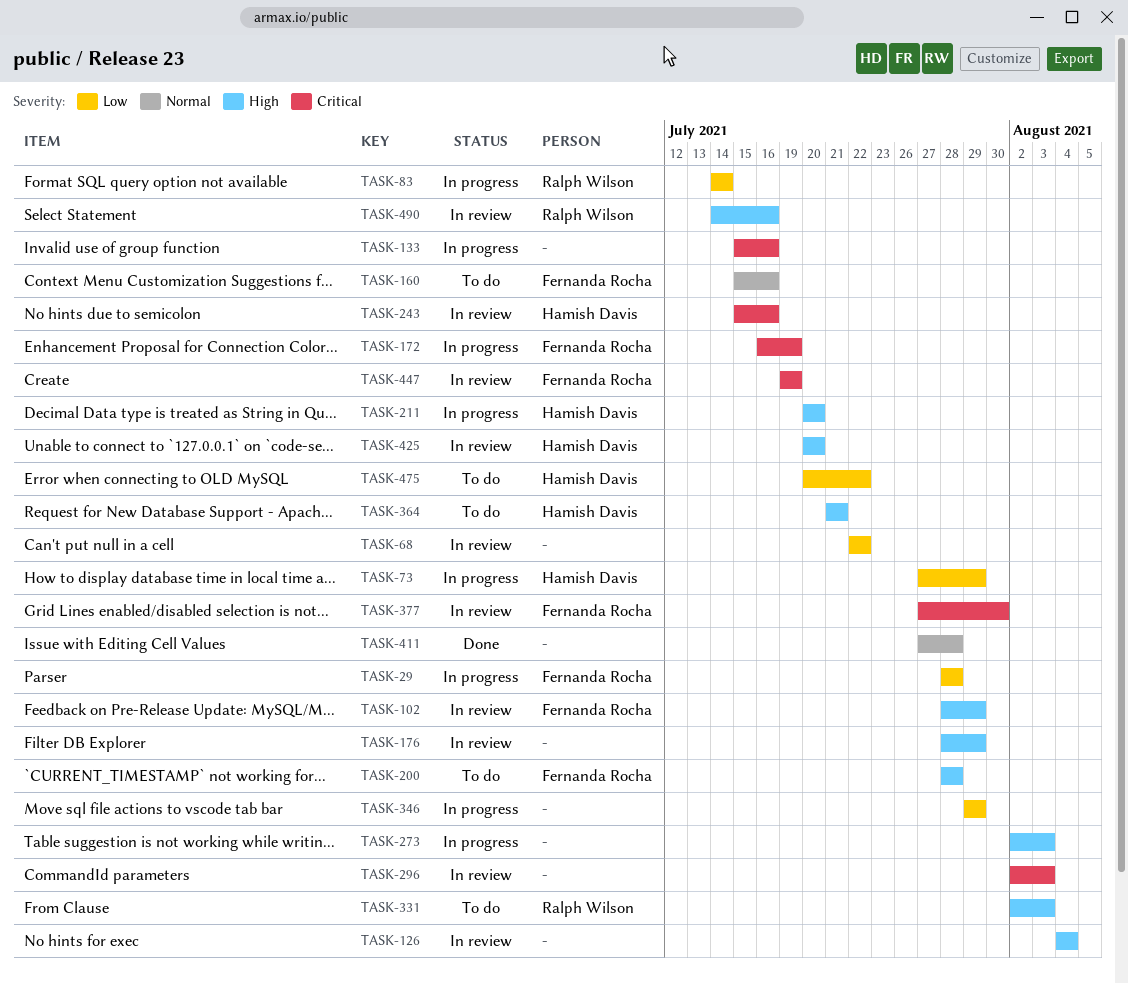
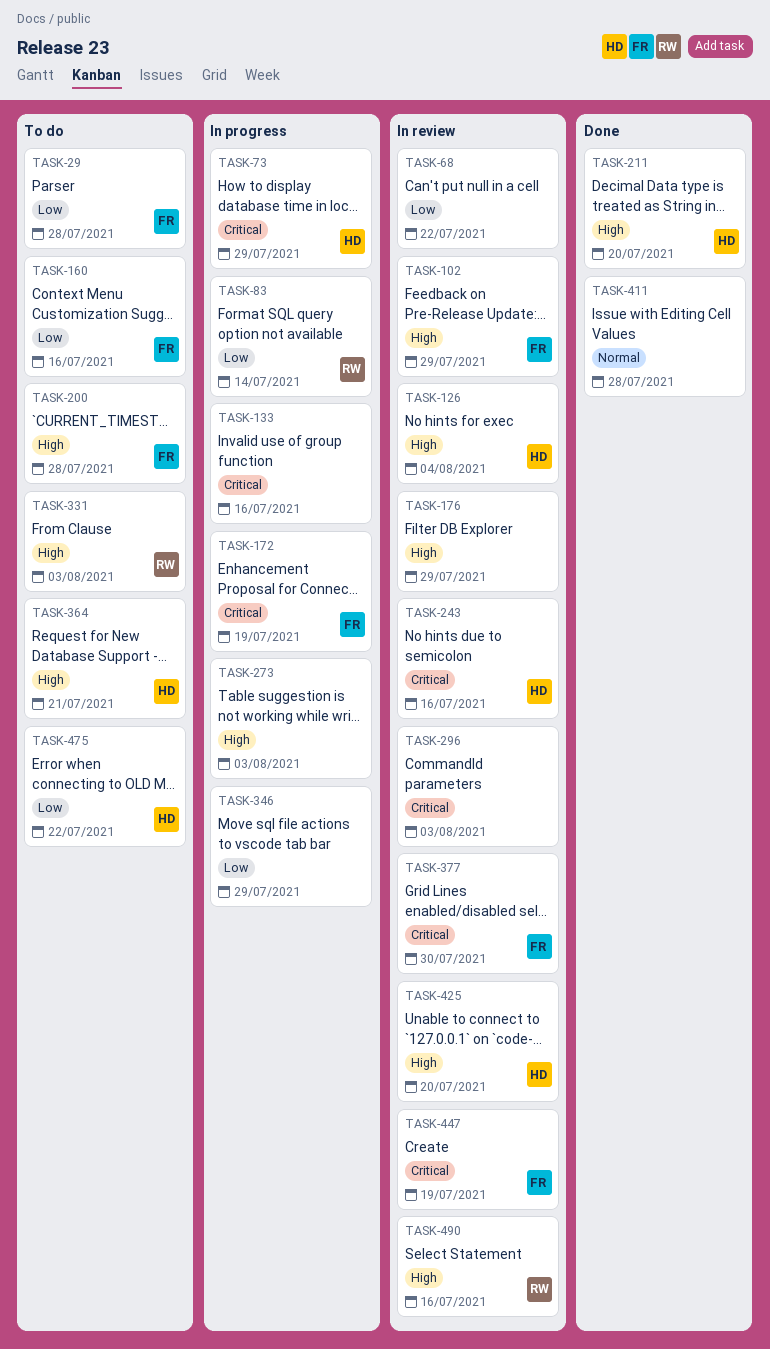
TASK-29, status: In progress -> To do
TASK-73, priority: Low -> Critical
TASK-126, owner: none -> Hamish Davis
TASK-160, priority: Normal -> Low
TASK-211, status: In progress -> Done

